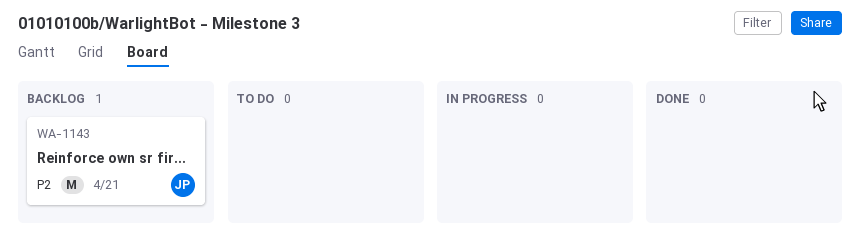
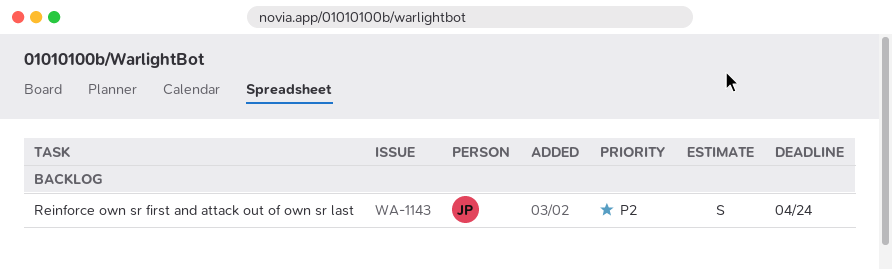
WA-1143, estimate: M -> S
WA-1143, due: Apr 21 -> Apr 24

